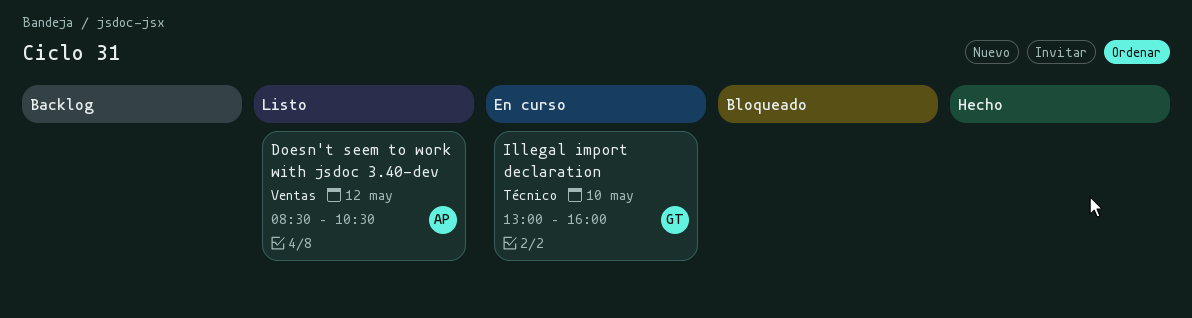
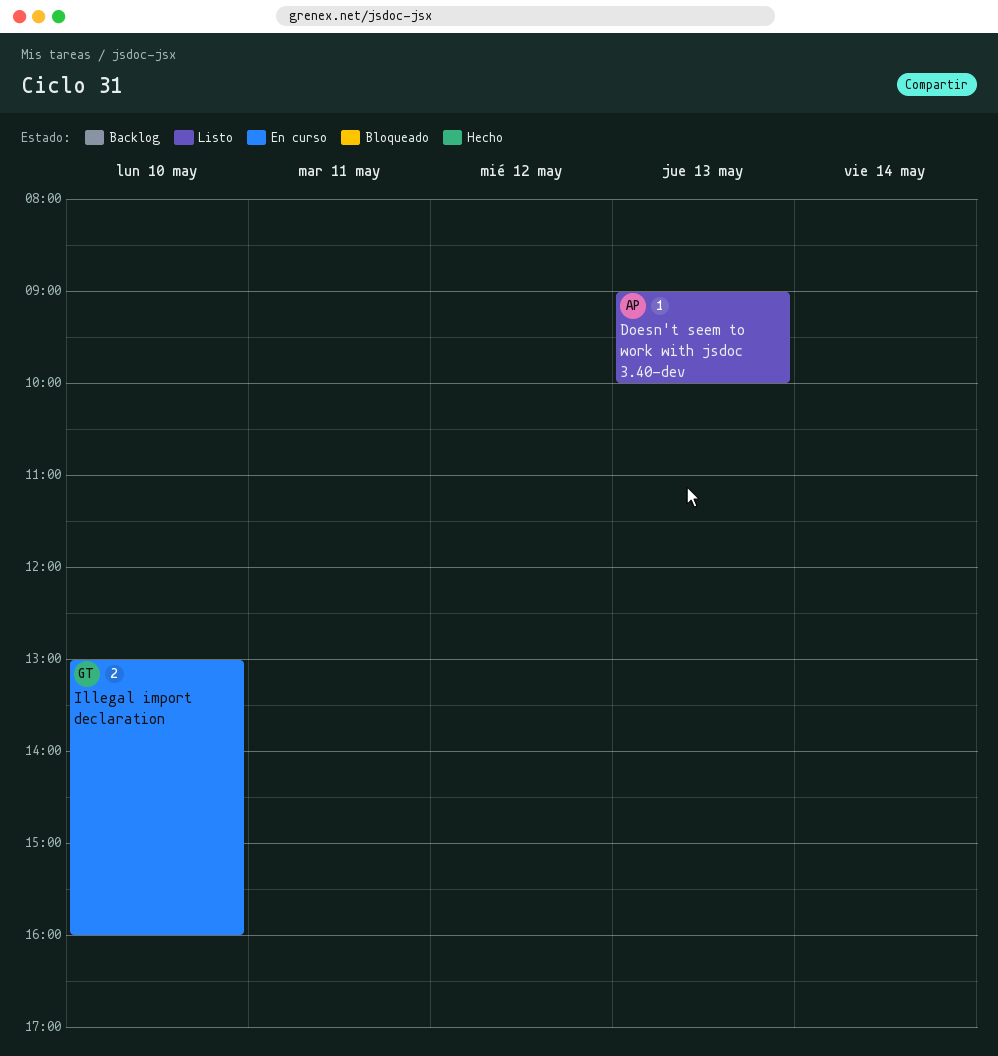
Doesn't seem to work with jsdoc 3.40-dev, day: May 12 -> May 13
Doesn't seem to work with jsdoc 3.40-dev, begins: 08:30 -> 09:00
Doesn't seem to work with jsdoc 3.40-dev, ends: 10:30 -> 10:00

